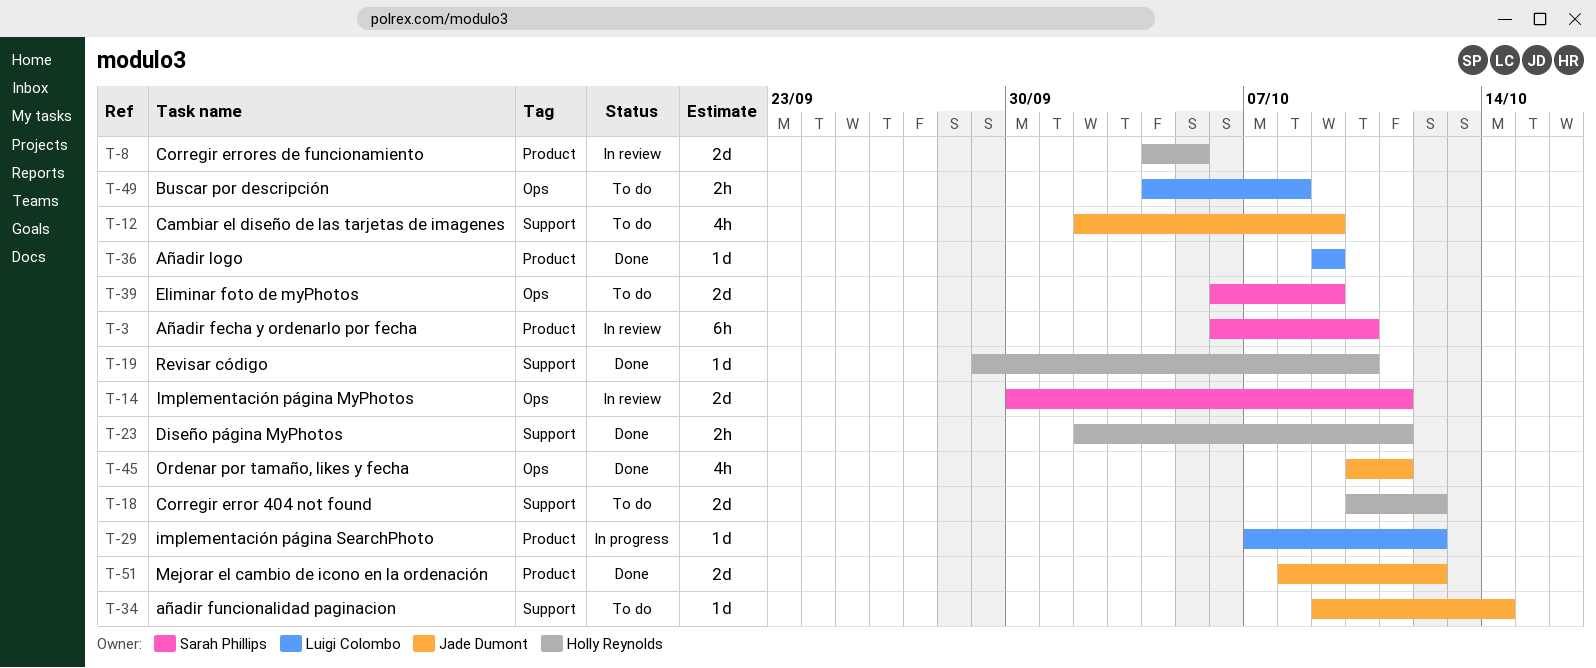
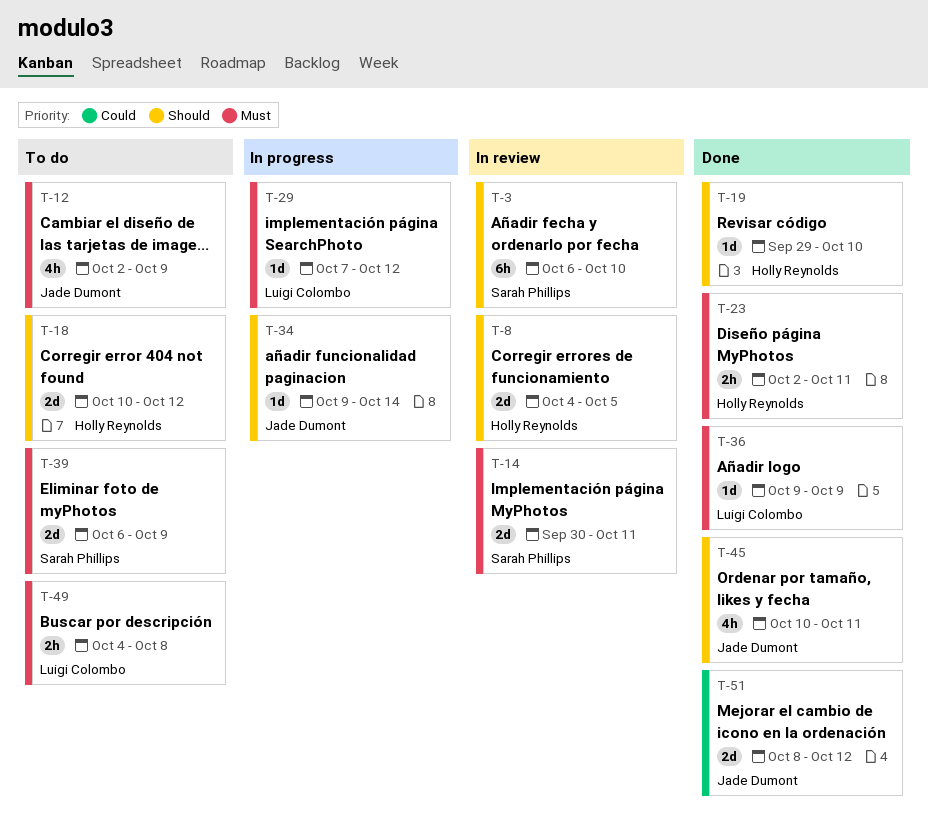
T-34, status: To do -> In progress

